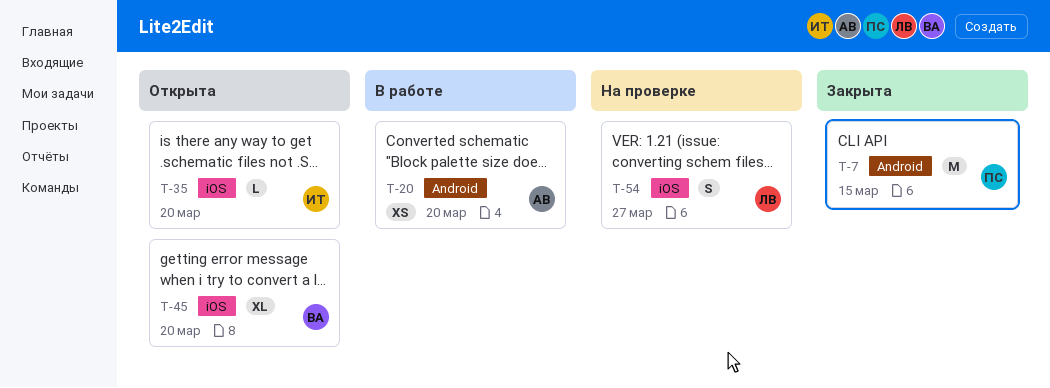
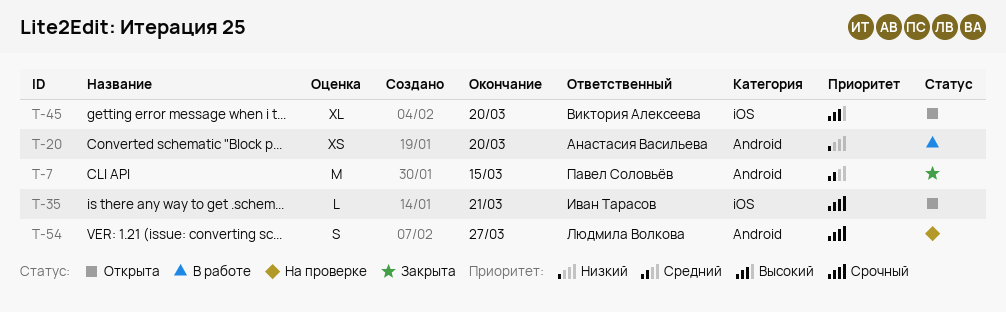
T-35, due: Mar 20 -> Mar 21
T-54, label: iOS -> Android

